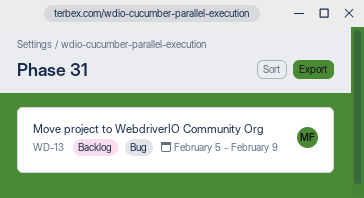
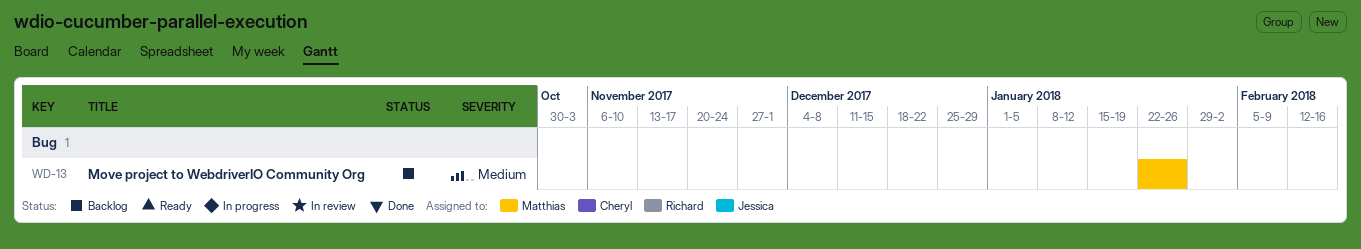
WD-13, start: Feb 5 -> Jan 22
WD-13, due: Feb 9 -> Jan 26

